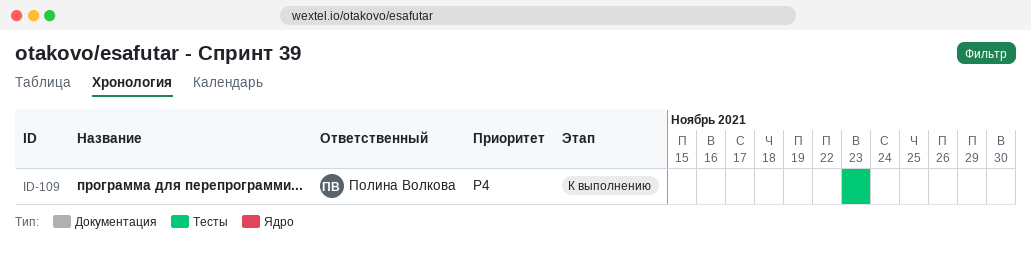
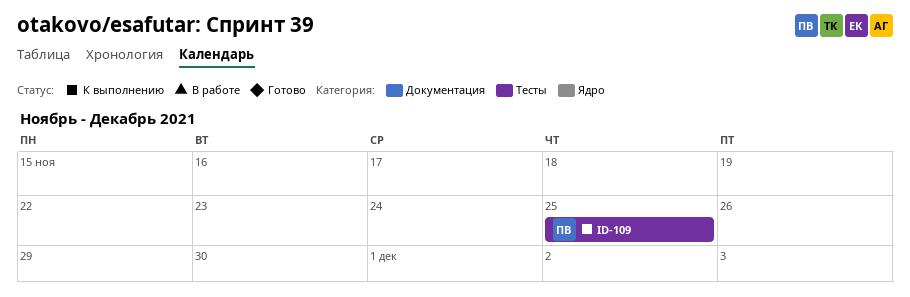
ID-109, start: Nov 23 -> Nov 25
ID-109, due: Nov 23 -> Nov 25

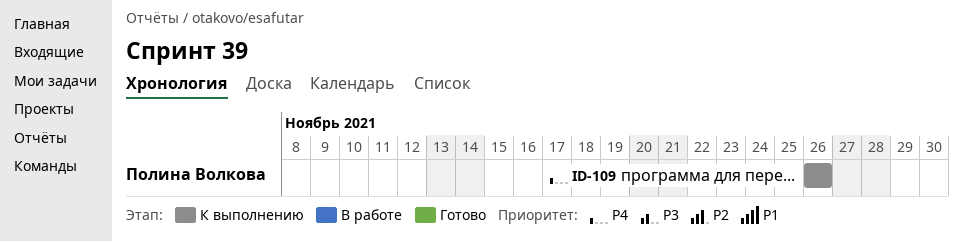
ID-109, start: Nov 25 -> Nov 26
ID-109, due: Nov 25 -> Nov 26

